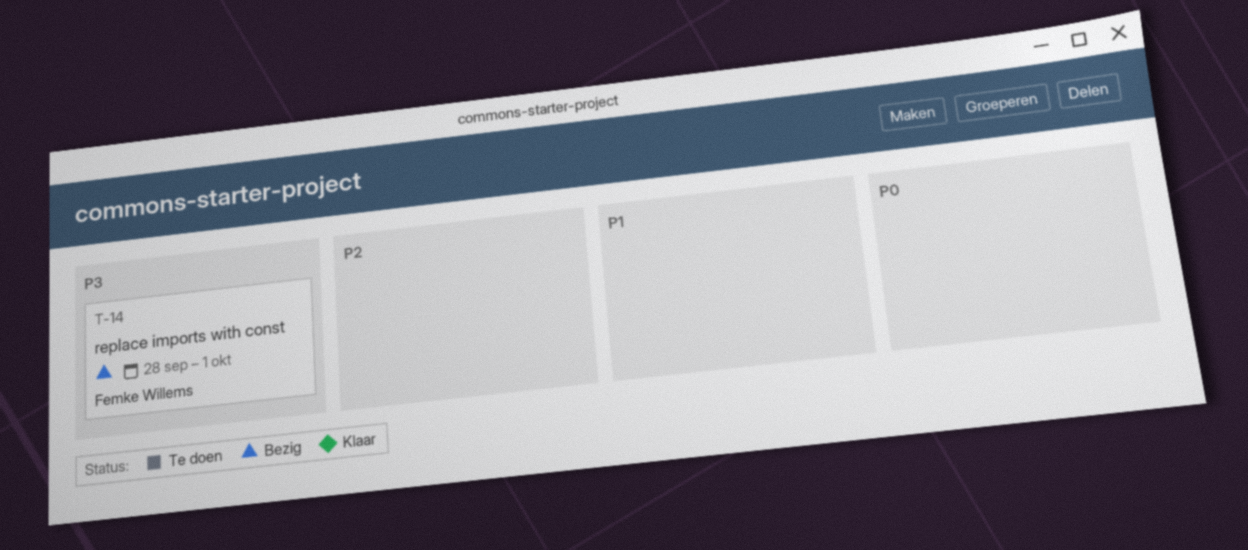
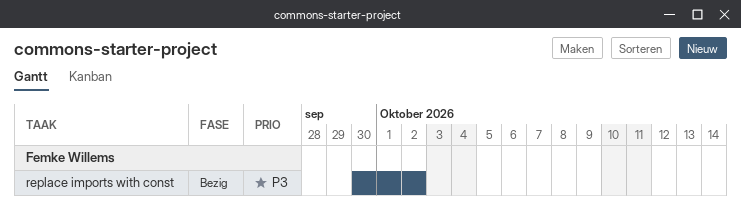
replace imports with const, start: Sep 28 -> Sep 30
replace imports with const, due: Oct 1 -> Oct 2

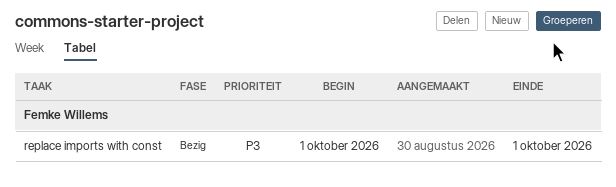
replace imports with const, start: Sep 30 -> Oct 1
replace imports with const, due: Oct 2 -> Oct 1

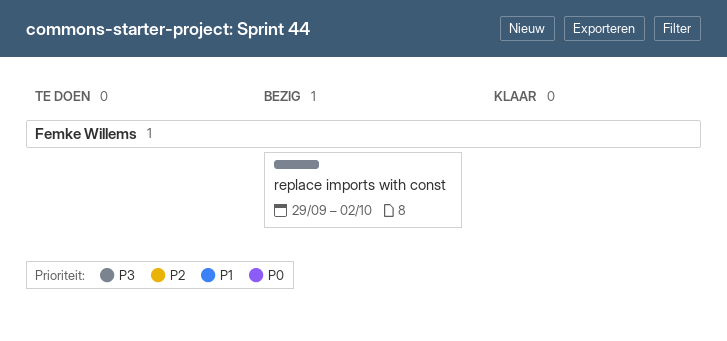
replace imports with const, start: Oct 1 -> Sep 29
replace imports with const, due: Oct 1 -> Oct 2

